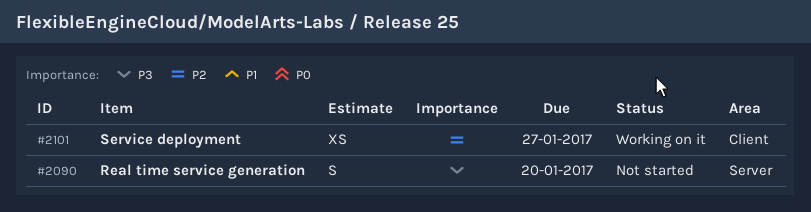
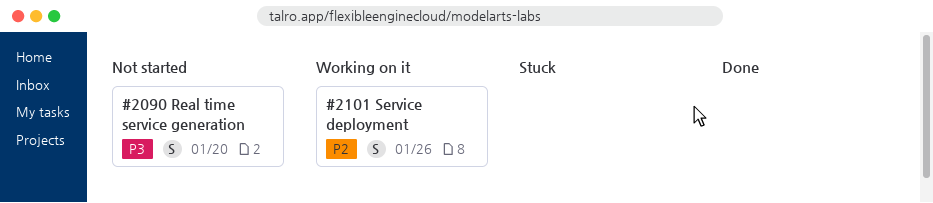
#2101, estimate: XS -> S
#2101, due: Jan 27 -> Jan 26

